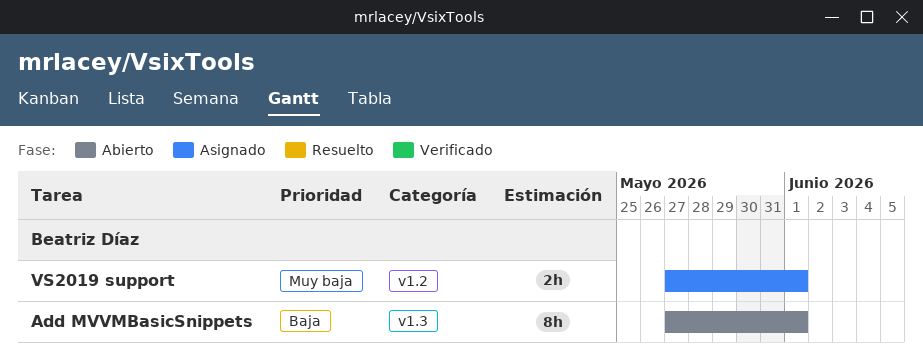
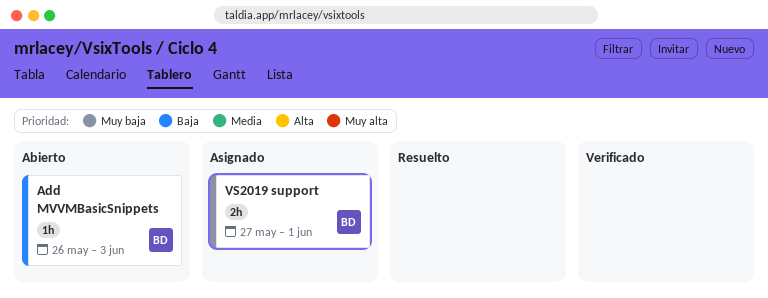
Add MVVMBasicSnippets, estimate: 8h -> 1h
Add MVVMBasicSnippets, start: May 27 -> May 26
Add MVVMBasicSnippets, due: Jun 1 -> Jun 3

